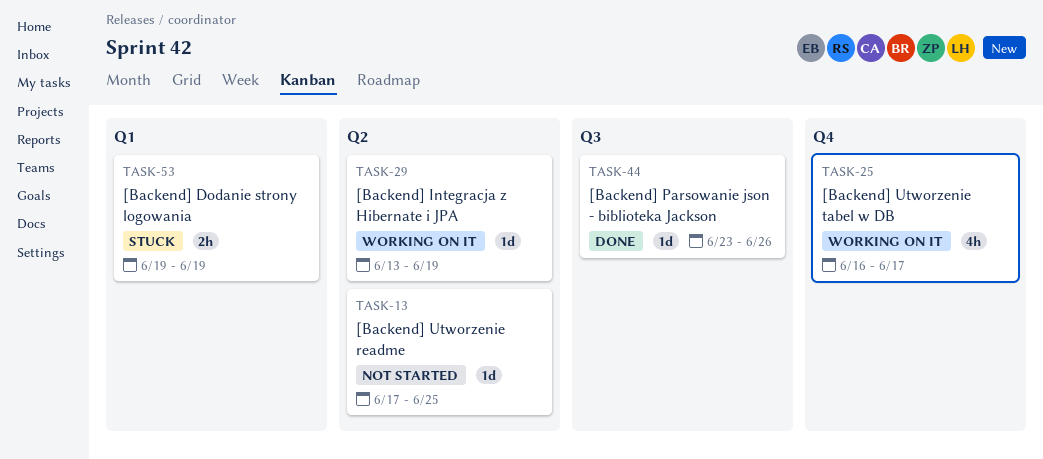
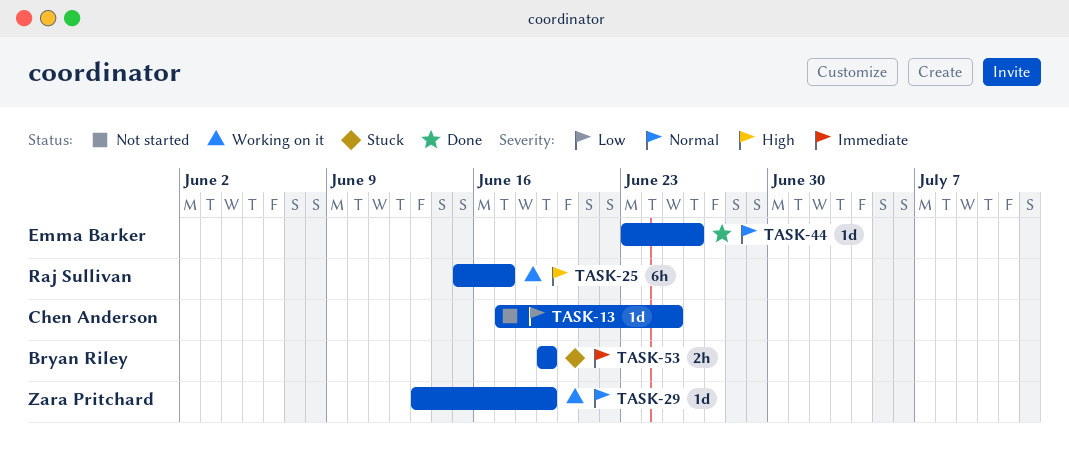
TASK-25, estimate: 4h -> 6h
TASK-25, start: Jun 16 -> Jun 15

